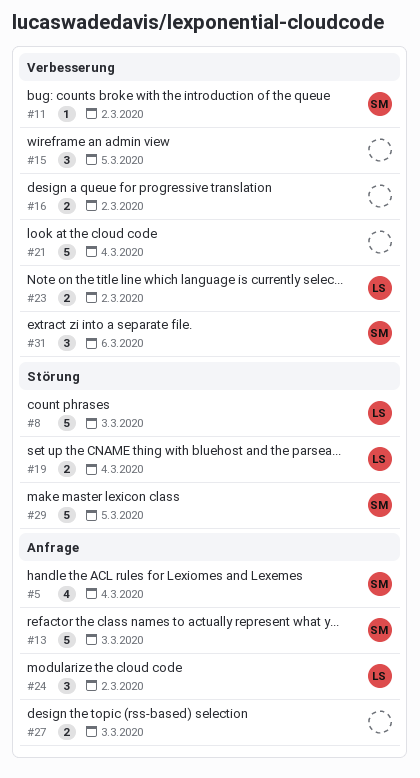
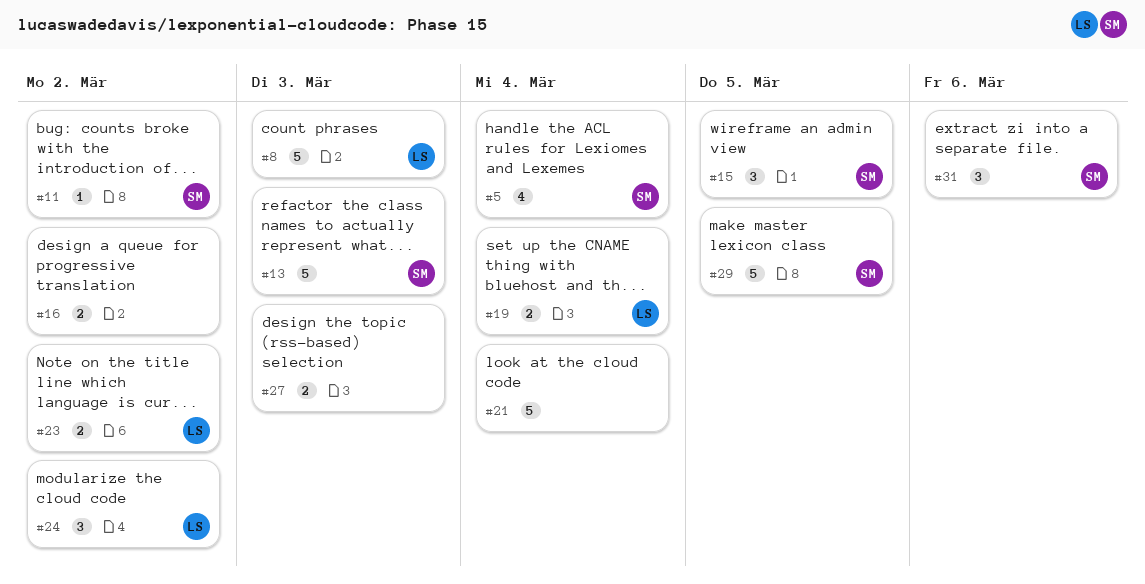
#15, owner: none -> SM

